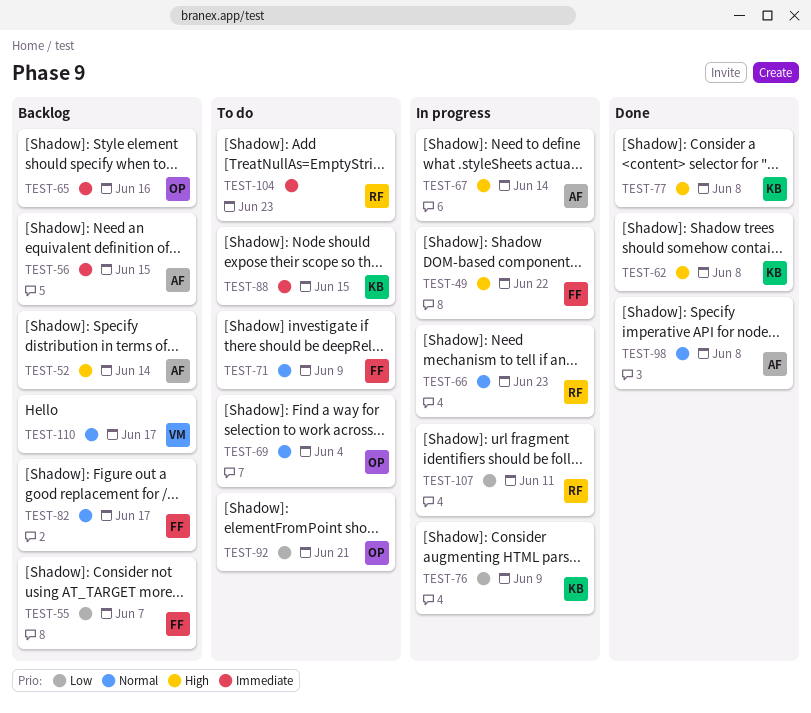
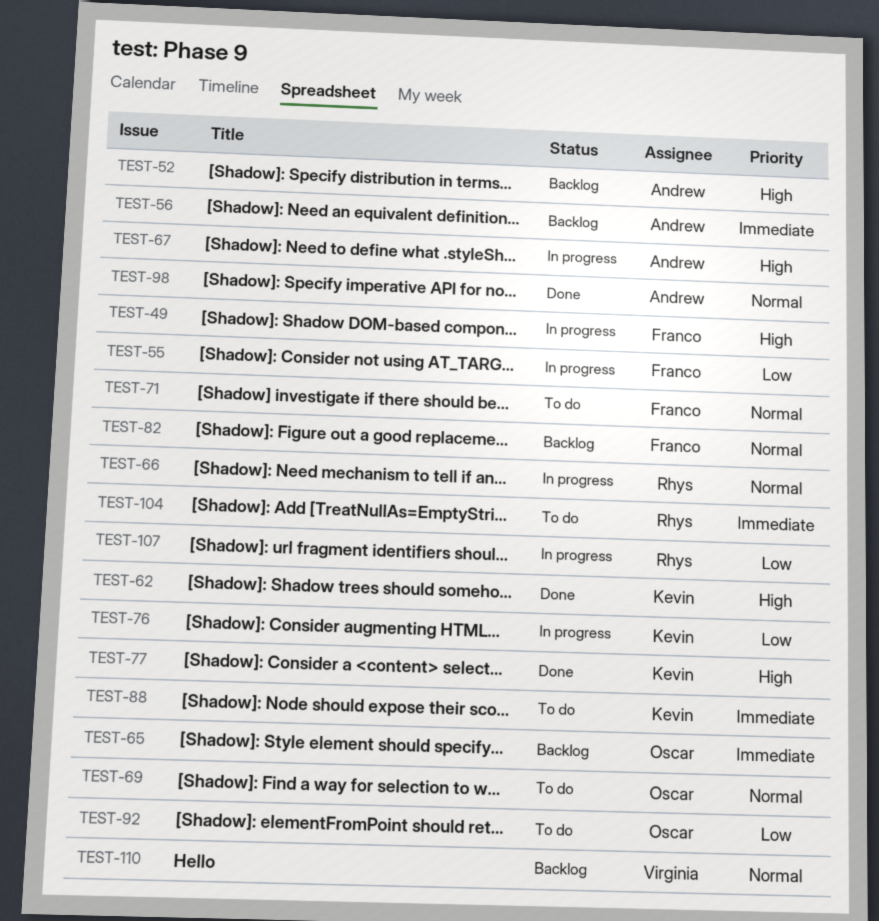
TEST-55, status: Backlog -> In progress

